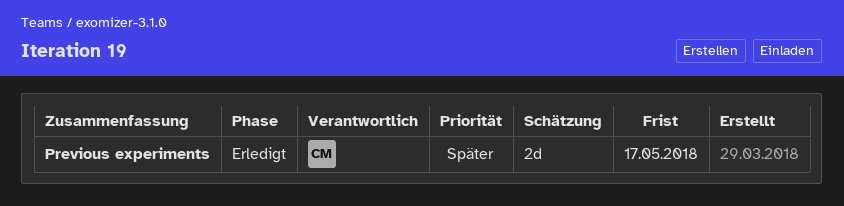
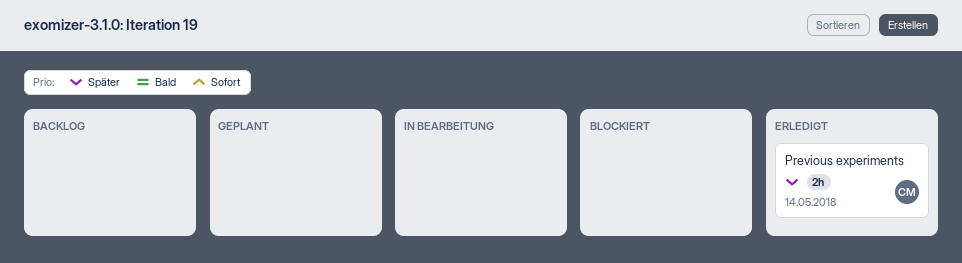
Previous experiments, estimate: 2d -> 2h
Previous experiments, due: May 17 -> May 14

